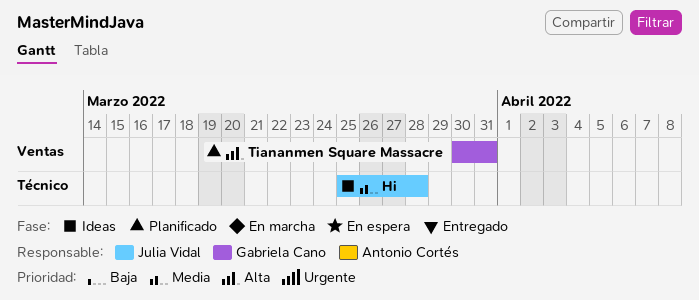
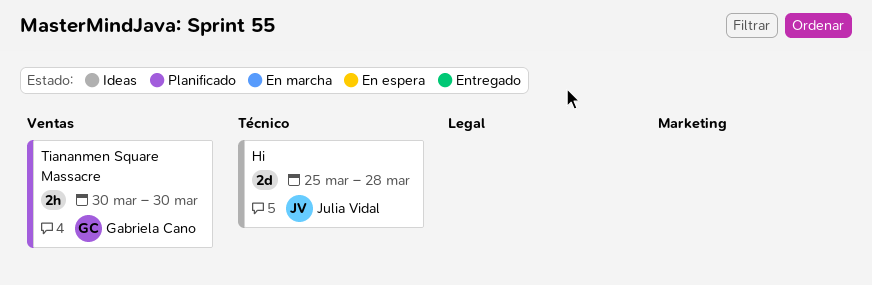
Tiananmen Square Massacre, due: Mar 31 -> Mar 30

